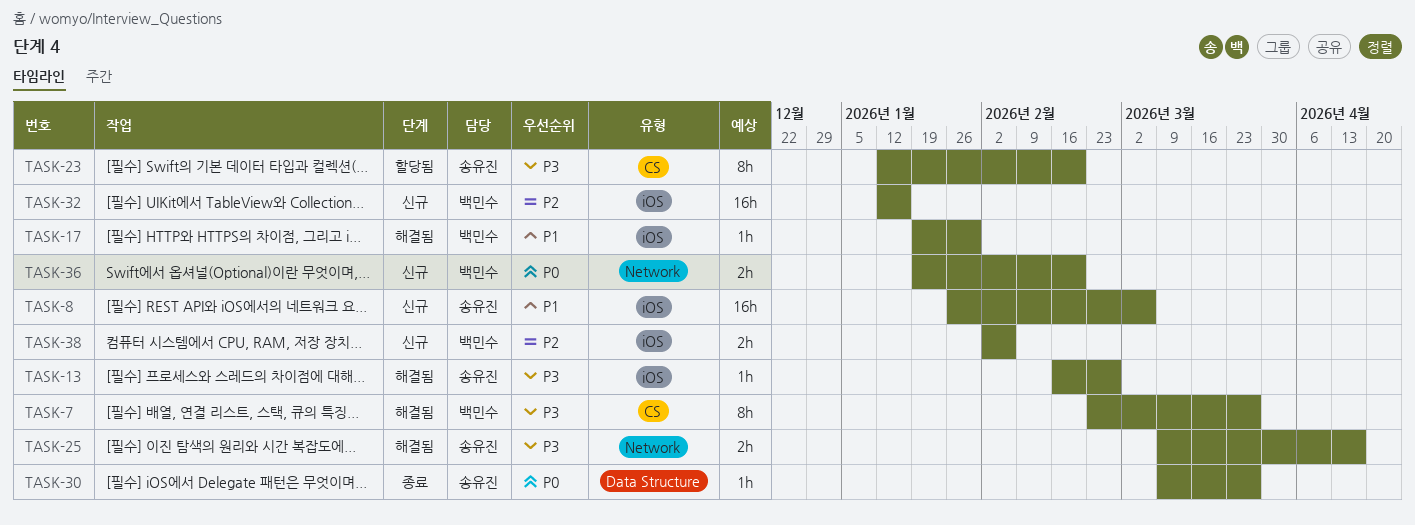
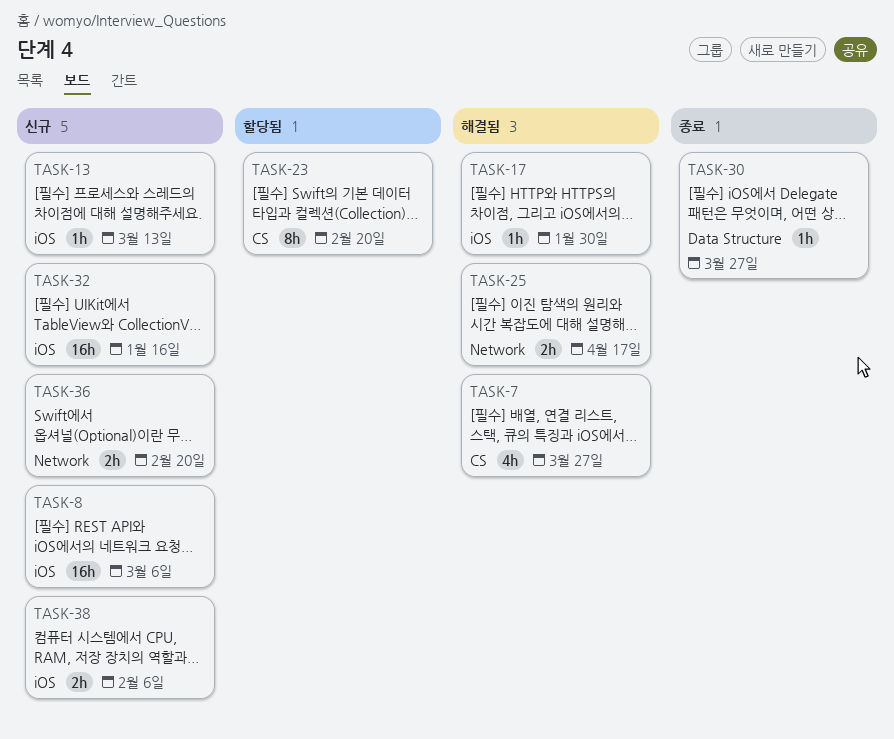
TASK-7, estimate: 8h -> 4h
TASK-13, status: 해결됨 -> 신규
TASK-13, due: Feb 27 -> Mar 13

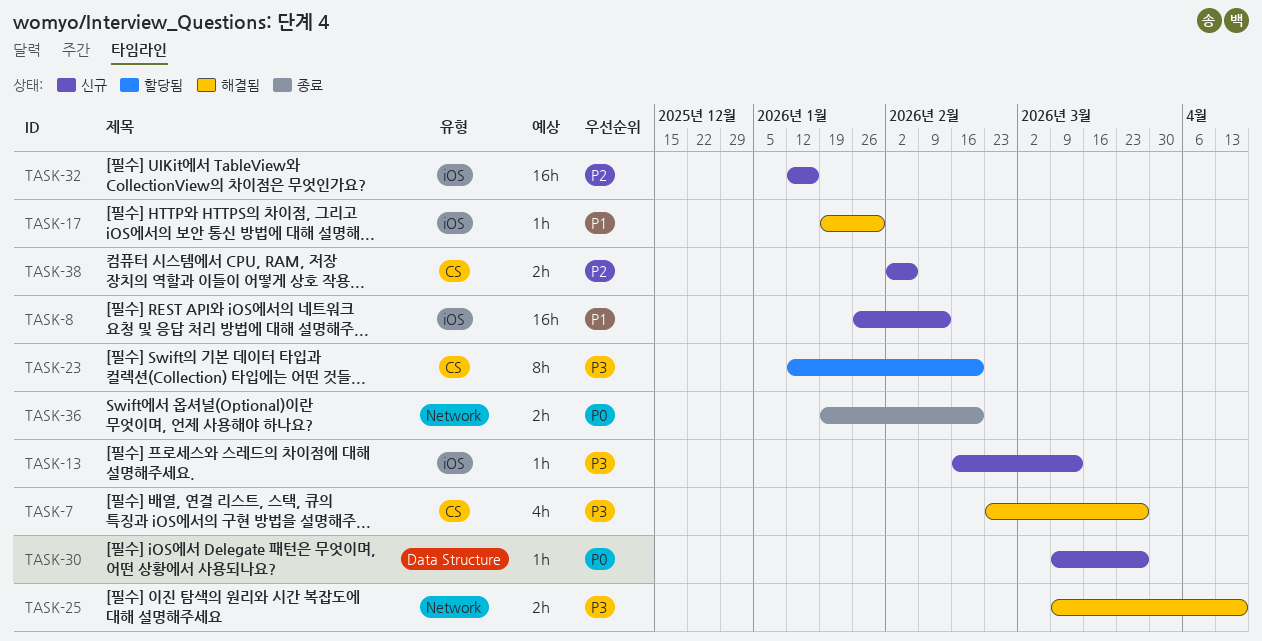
TASK-8, due: Mar 6 -> Feb 13
TASK-30, status: 종료 -> 신규
TASK-36, status: 신규 -> 종료
TASK-38, label: iOS -> CS

